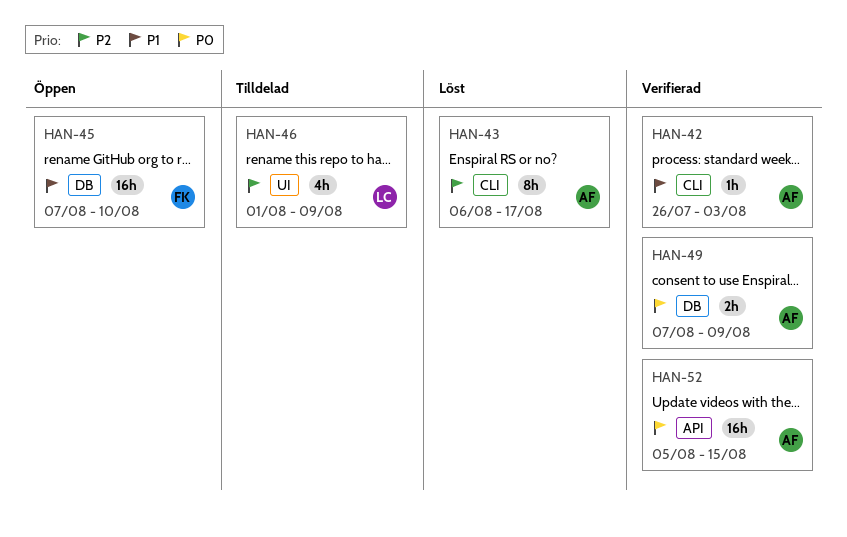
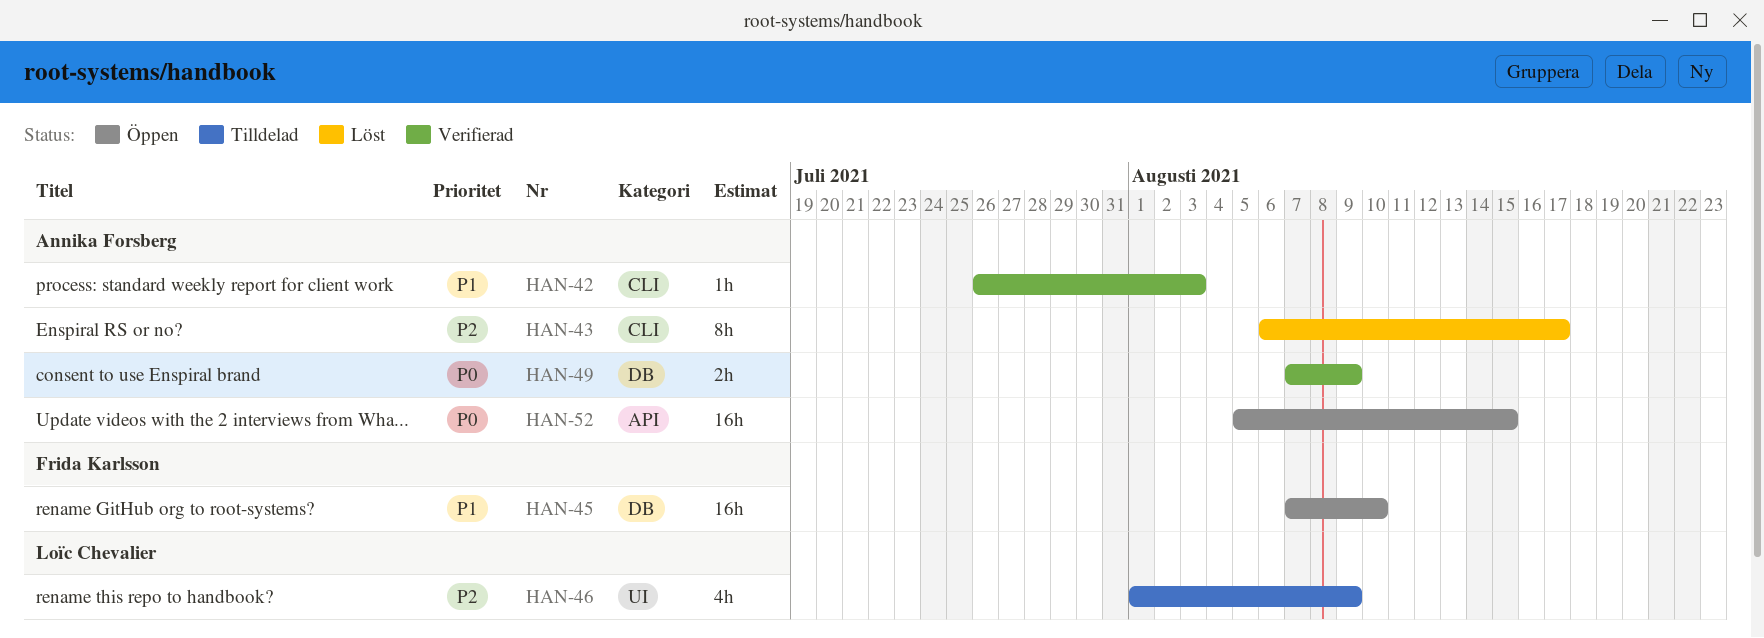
HAN-52, status: Verifierad -> Öppen

